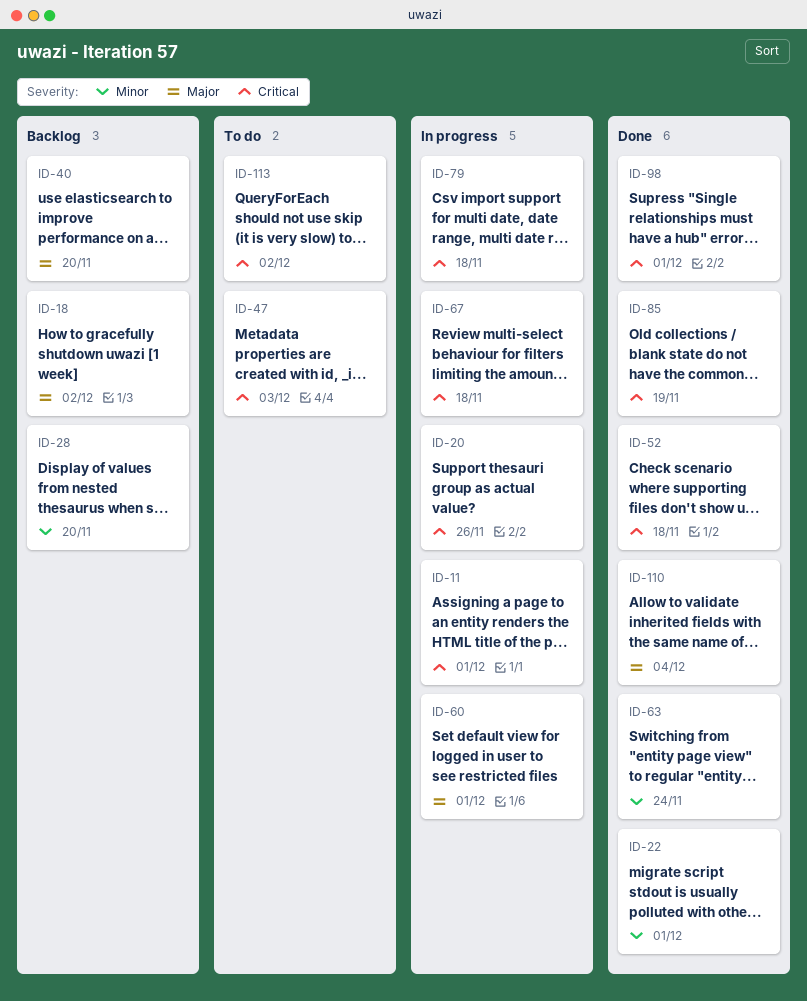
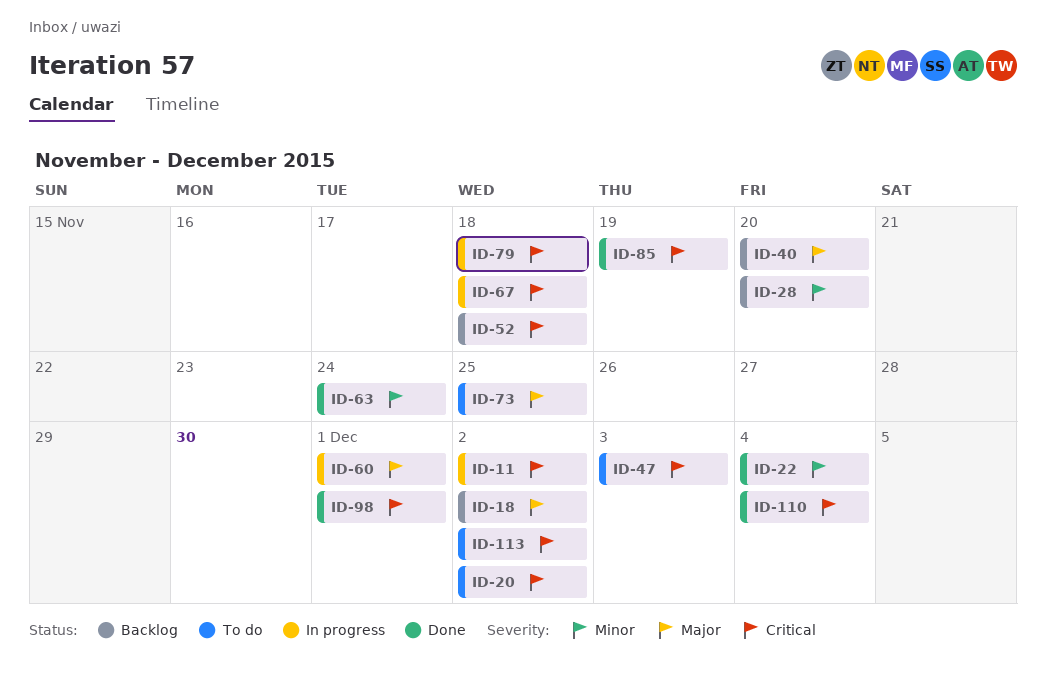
ID-11, due: Dec 1 -> Dec 2
ID-20, status: In progress -> To do
ID-20, due: Nov 26 -> Dec 2
ID-22, due: Dec 1 -> Dec 4
ID-52, status: Done -> Backlog
ID-73: none -> present
ID-110, priority: Major -> Critical

